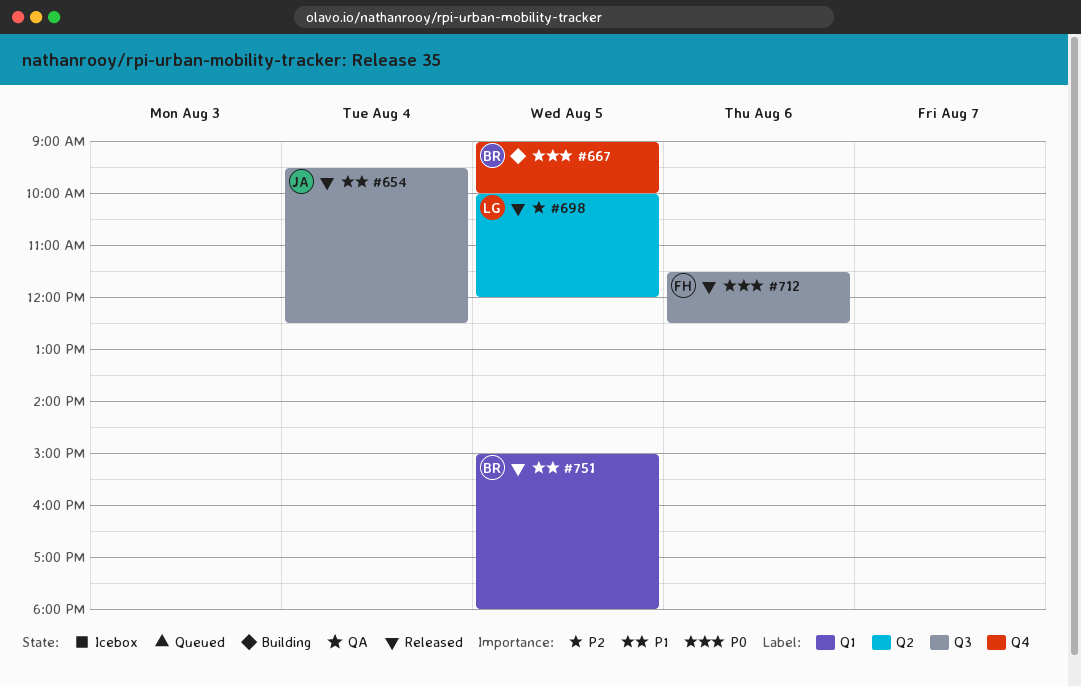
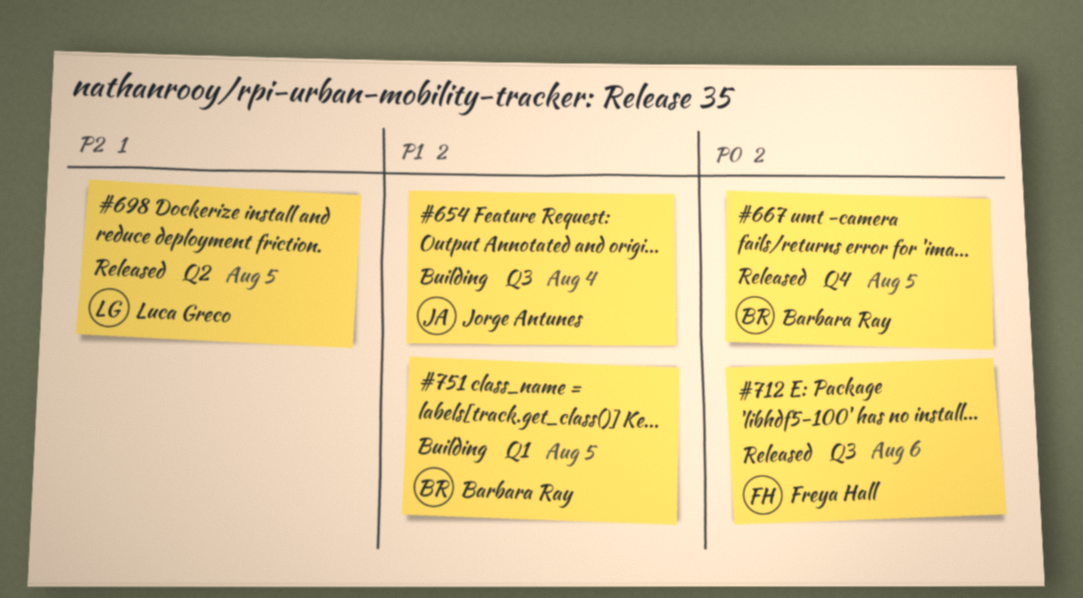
#654, status: Released -> Building
#667, status: Building -> Released
#751, status: Released -> Building

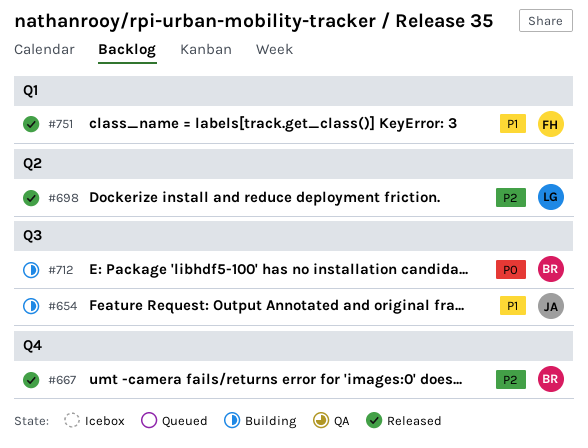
#667, priority: P0 -> P2
#712, status: Released -> Building
#712, owner: Freya Hall -> Barbara Ray
#751, status: Building -> Released
#751, owner: Barbara Ray -> Freya Hall

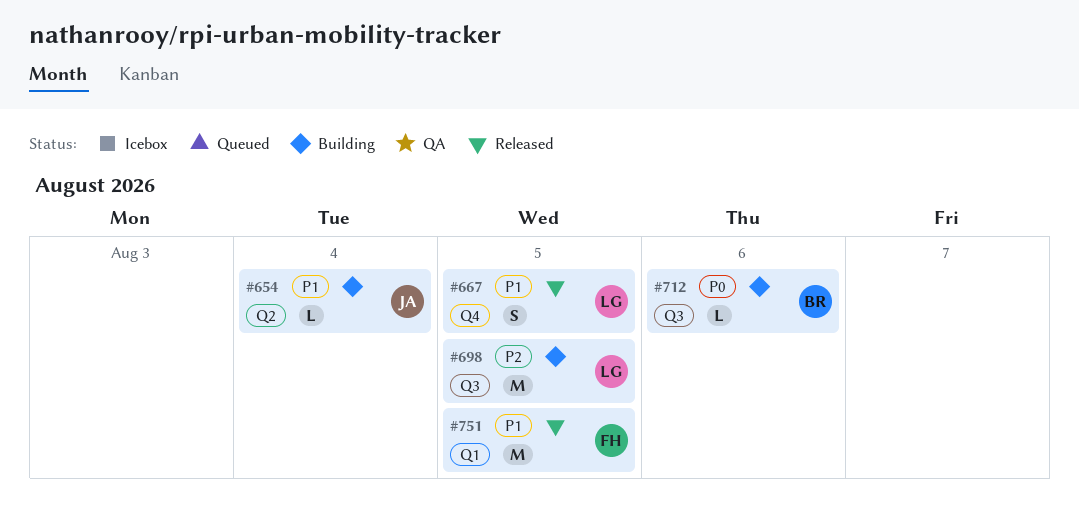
#654, label: Q3 -> Q2
#667, owner: BR -> LG
#667, priority: P2 -> P1
#698, status: Released -> Building
#698, label: Q2 -> Q3

